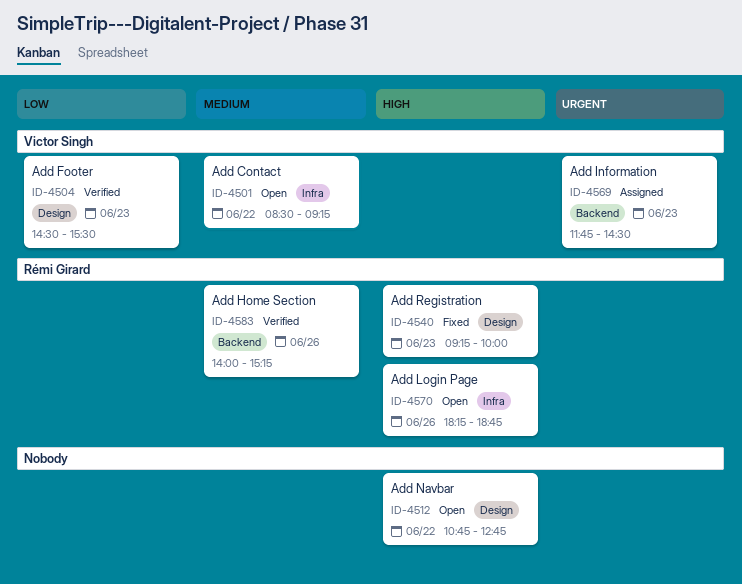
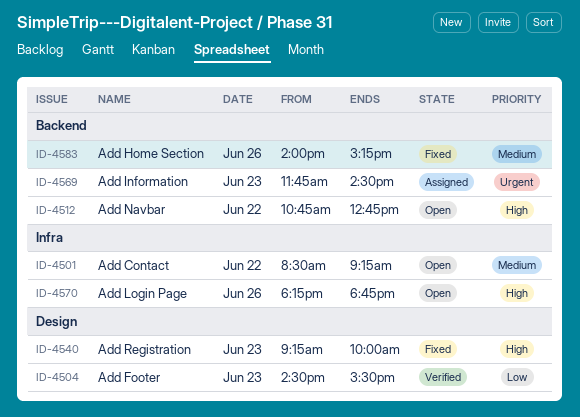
ID-4512, label: Design -> Backend
ID-4583, status: Verified -> Fixed

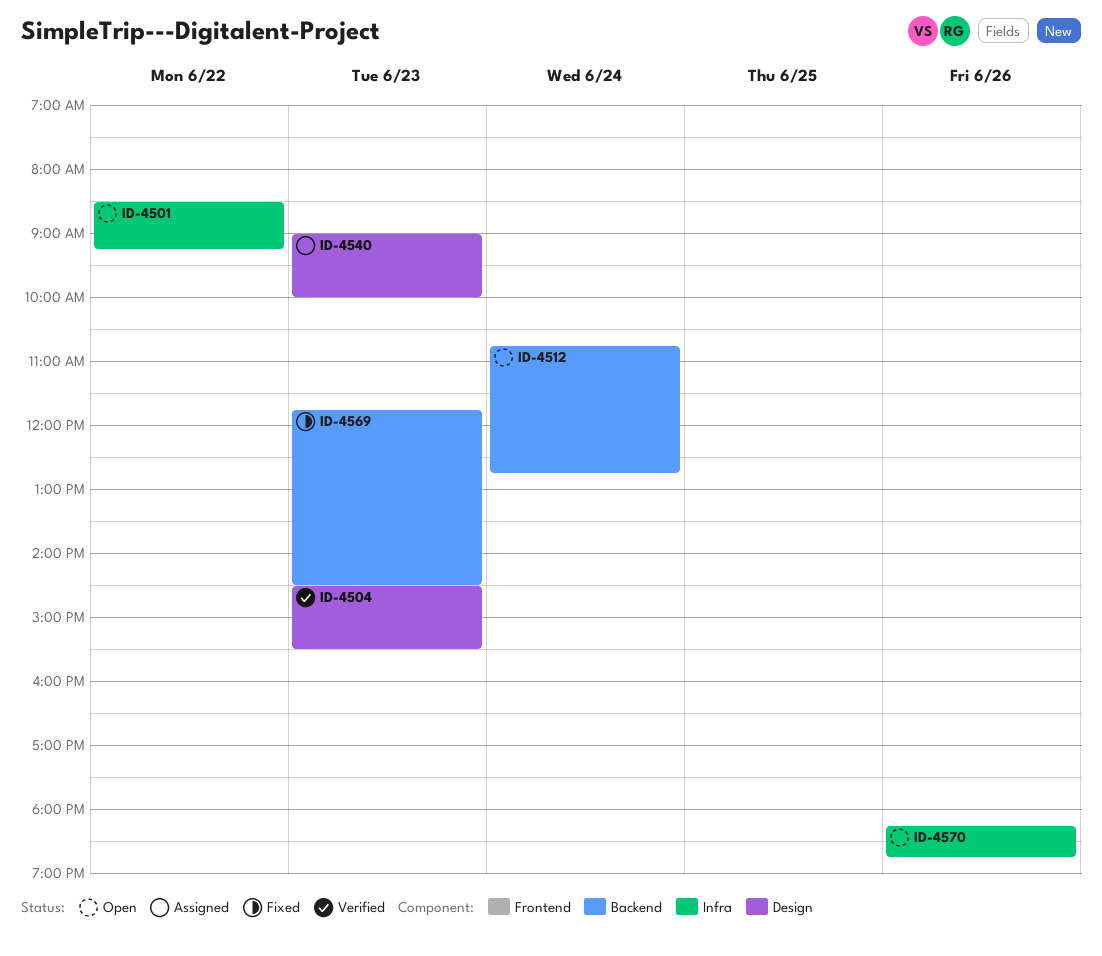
ID-4512, day: Jun 22 -> Jun 24
ID-4540, status: Fixed -> Assigned
ID-4540, begins: 09:15 -> 09:00
ID-4569, status: Assigned -> Fixed
ID-4583: present -> none

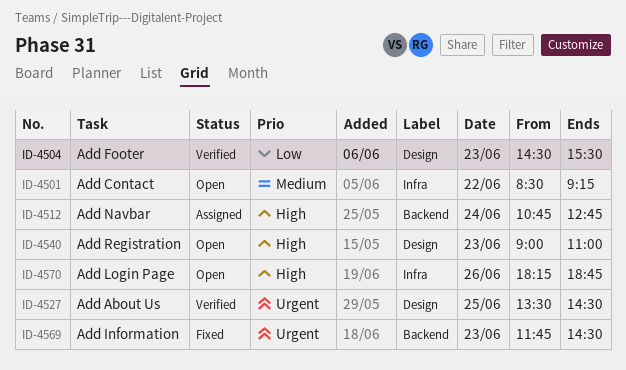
ID-4512, status: Open -> Assigned
ID-4527: none -> present
ID-4540, status: Assigned -> Open
ID-4540, ends: 10:00 -> 11:00

